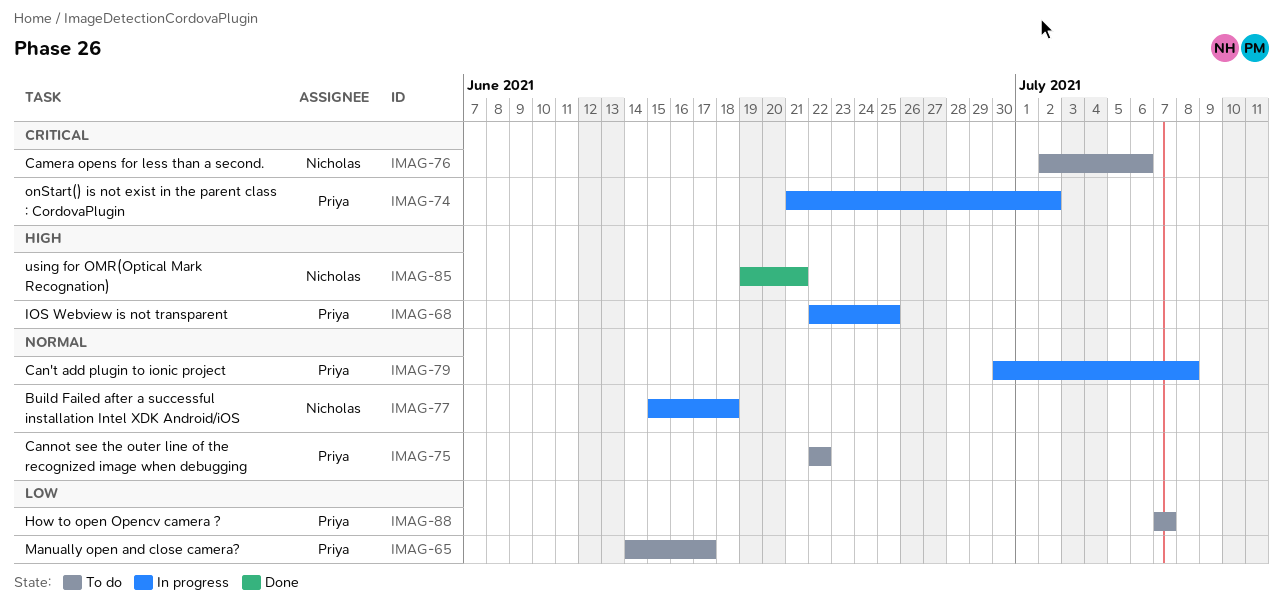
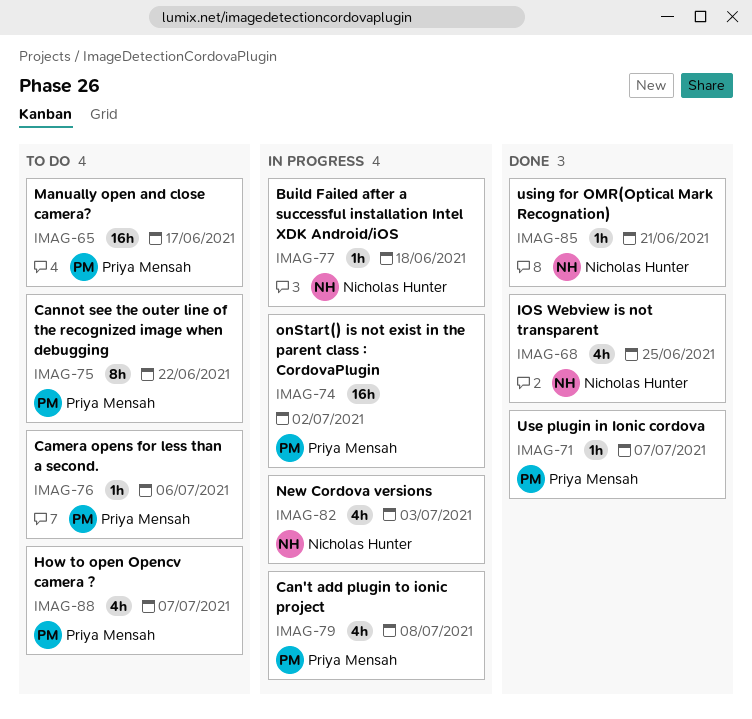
IMAG-68, status: In progress -> Done
IMAG-68, owner: Priya Mensah -> Nicholas Hunter
IMAG-71: none -> present
IMAG-76, owner: Nicholas Hunter -> Priya Mensah
IMAG-82: none -> present

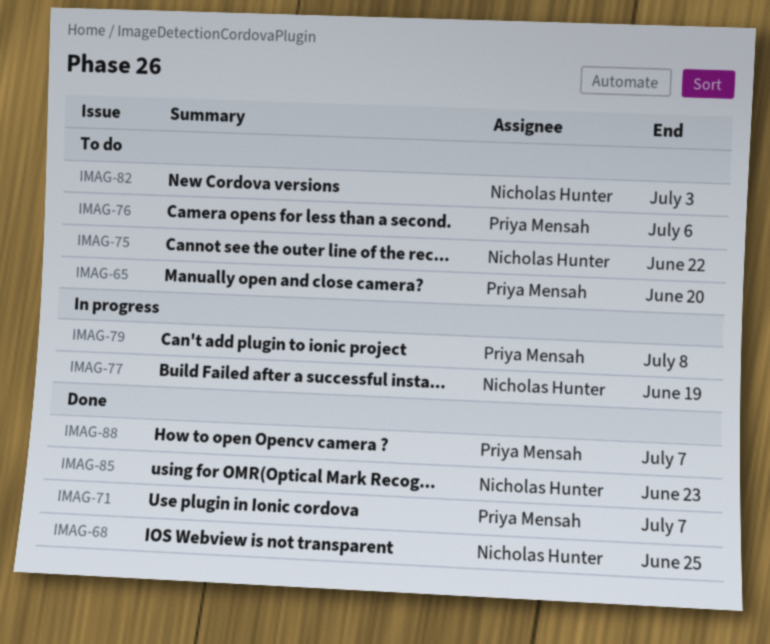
IMAG-65, due: Jun 17 -> Jun 20
IMAG-74: present -> none
IMAG-75, owner: Priya Mensah -> Nicholas Hunter
IMAG-77, due: Jun 18 -> Jun 19
IMAG-82, status: In progress -> To do
IMAG-85, due: Jun 21 -> Jun 23
IMAG-88, status: To do -> Done

